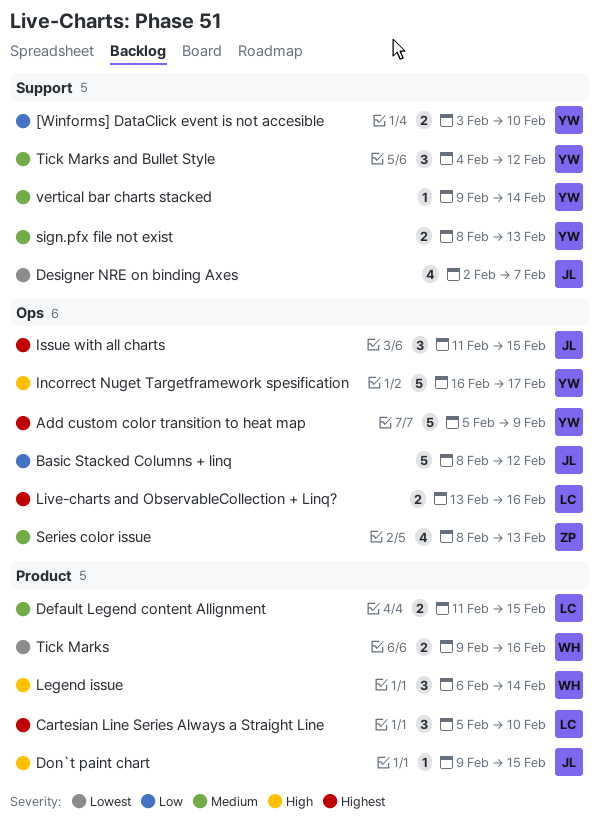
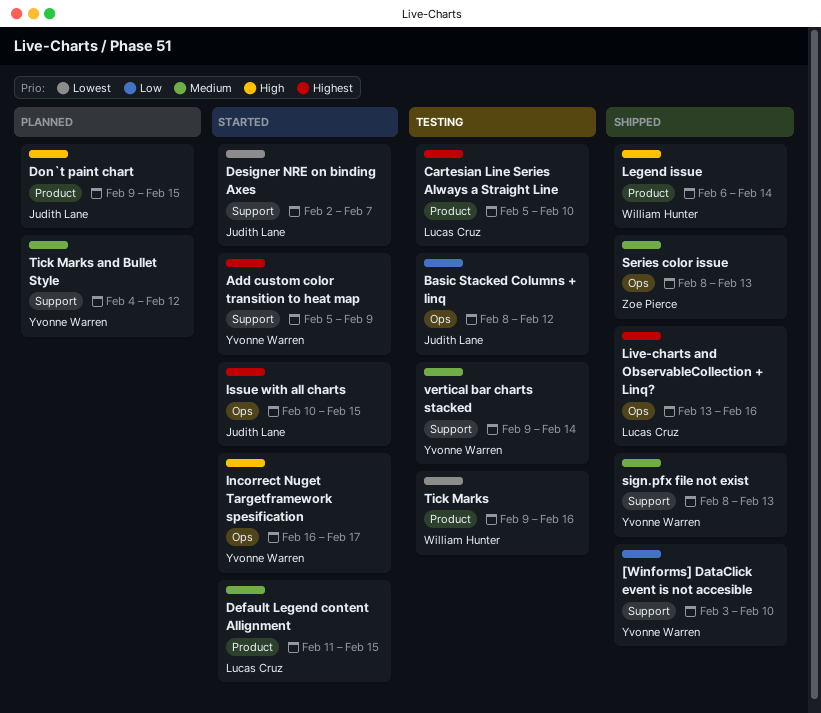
Add custom color transition to heat map, label: Ops -> Support
Issue with all charts, start: Feb 11 -> Feb 10

